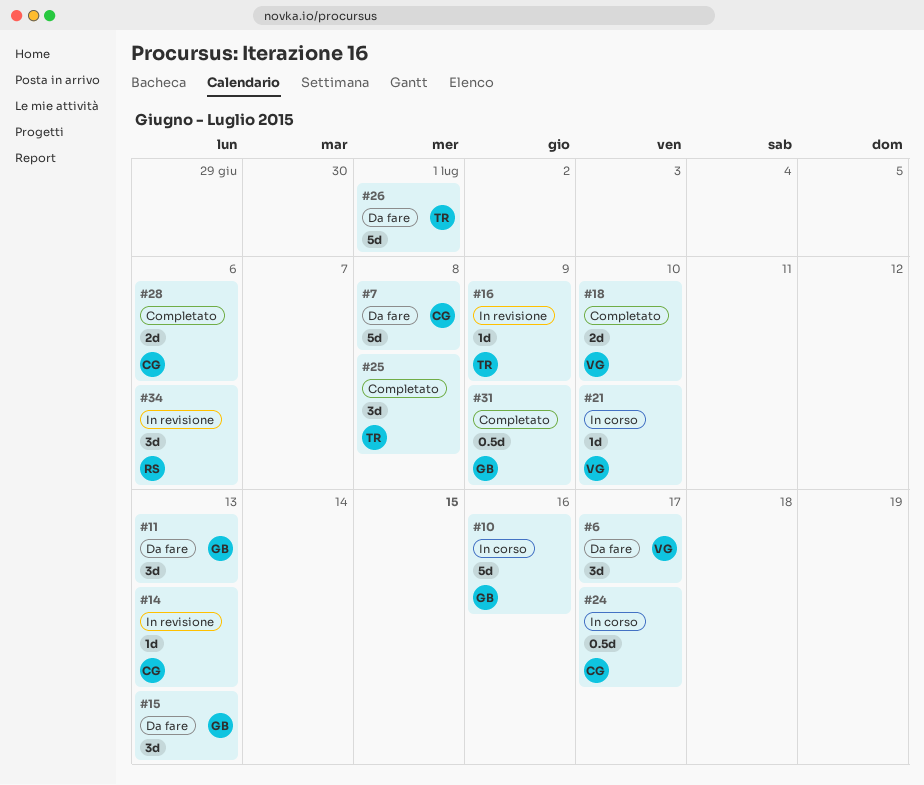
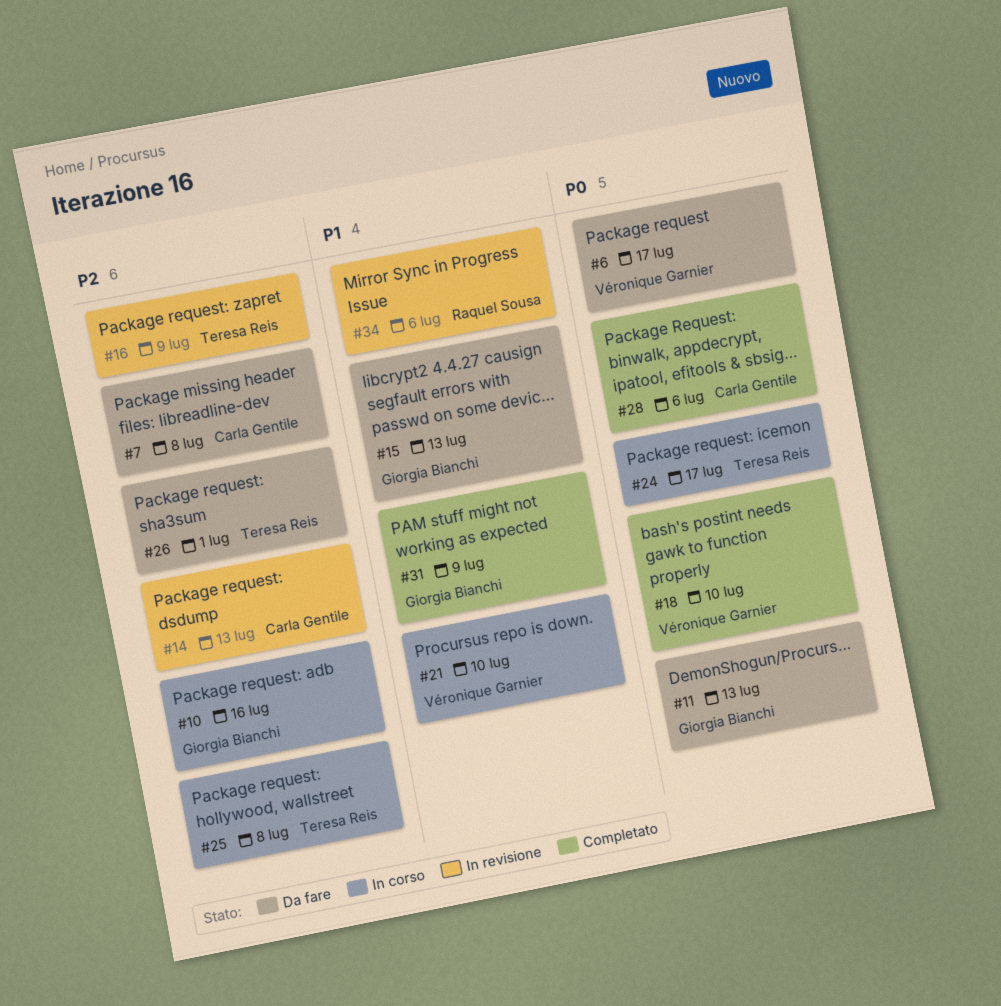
#24, owner: Carla Gentile -> Teresa Reis
#25, status: Completato -> In corso

